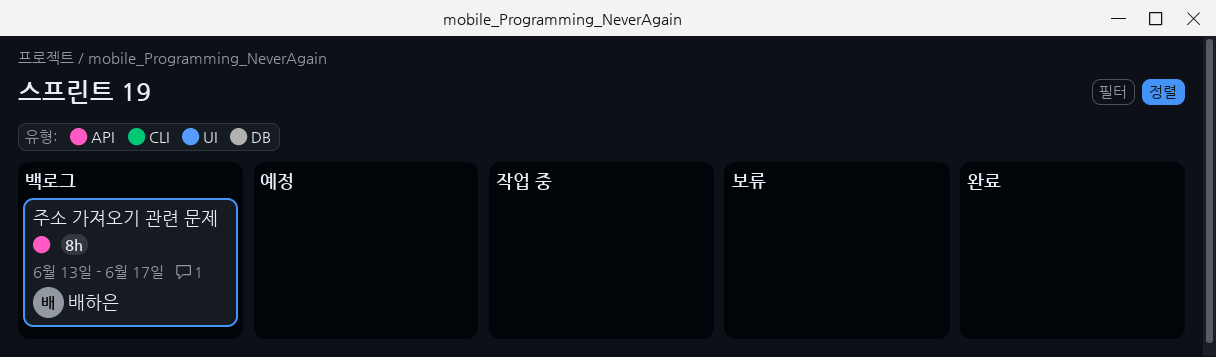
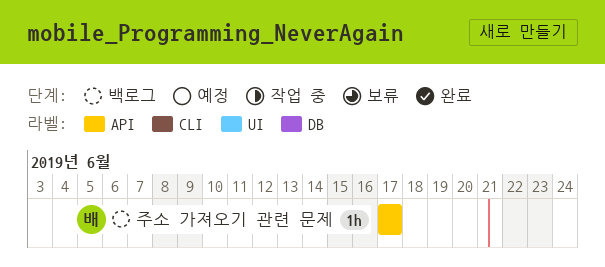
주소 가져오기 관련 문제, estimate: 8h -> 1h
주소 가져오기 관련 문제, start: Jun 13 -> Jun 17

